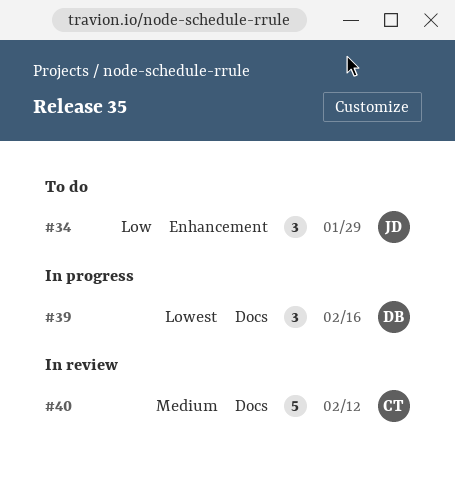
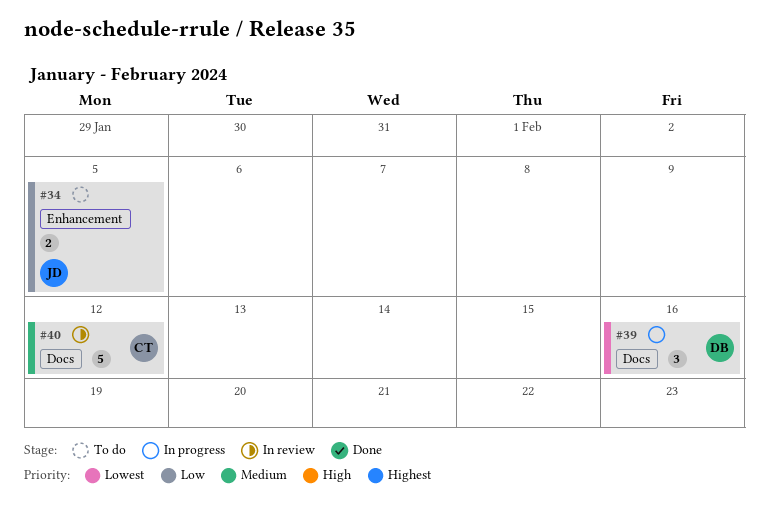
#34, estimate: 3 -> 2
#34, due: Jan 29 -> Feb 5

